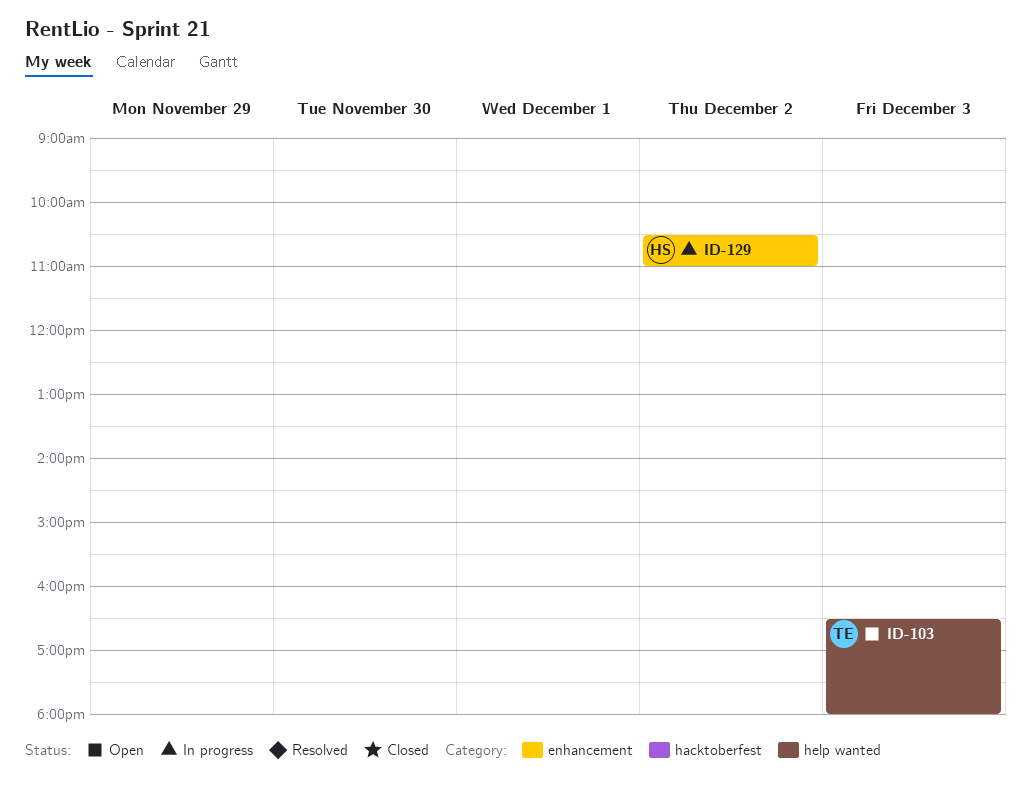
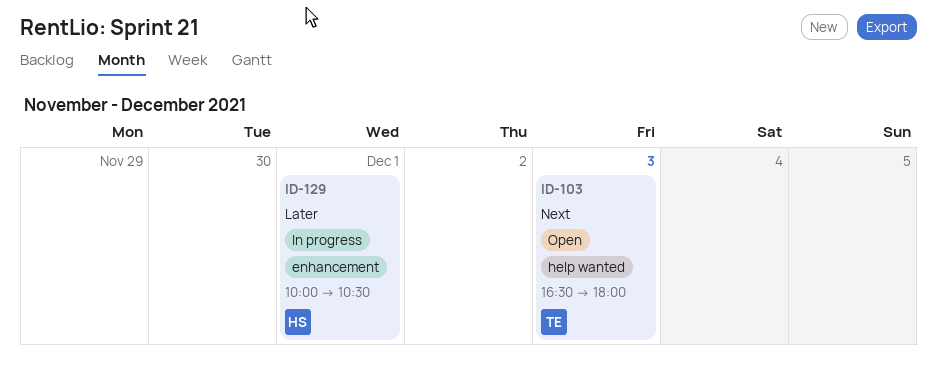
ID-129, day: Dec 2 -> Dec 1
ID-129, begins: 10:30 -> 10:00
ID-129, ends: 11:00 -> 10:30

